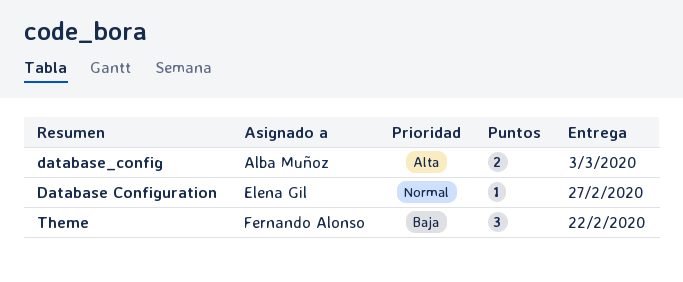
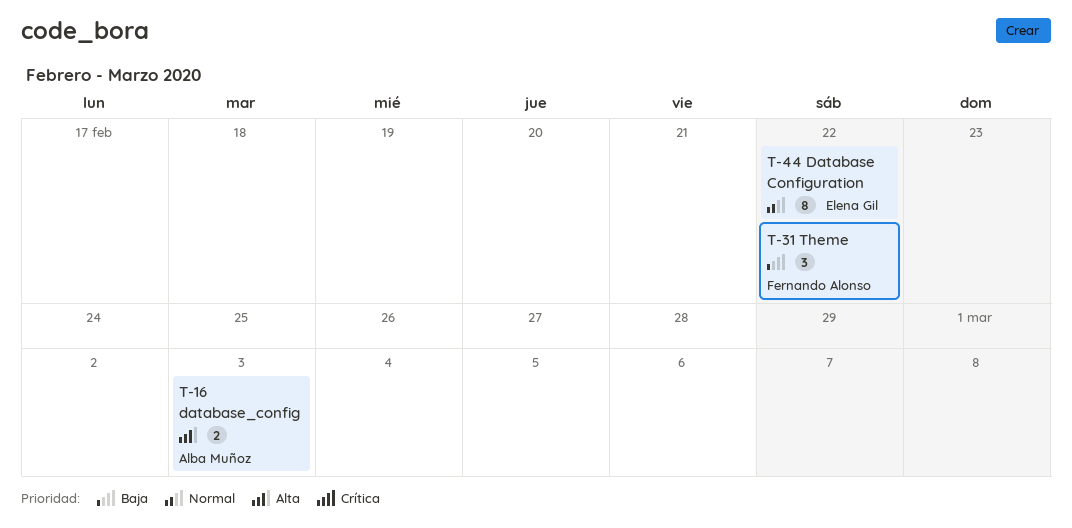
Database Configuration, estimate: 1 -> 8
Database Configuration, due: Feb 27 -> Feb 22

